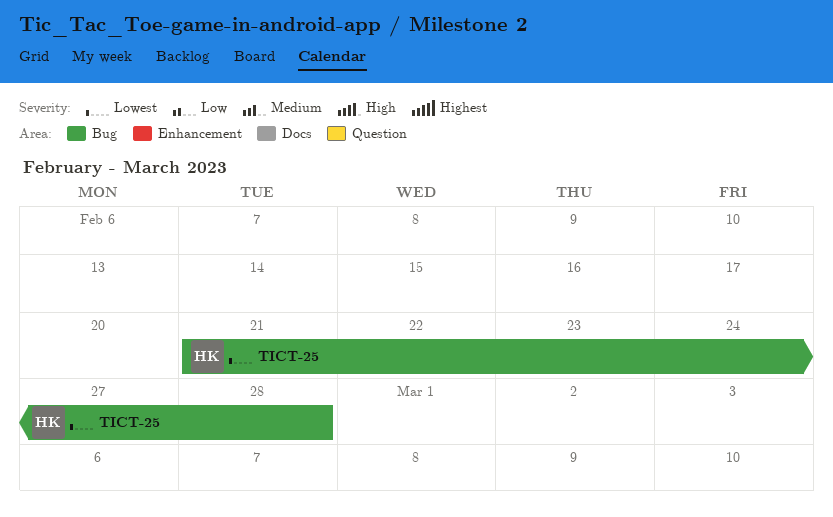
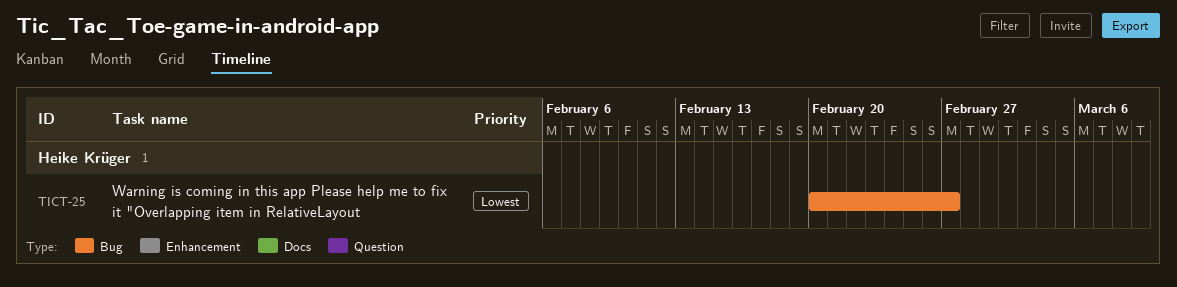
TICT-25, start: Feb 21 -> Feb 20
TICT-25, due: Feb 28 -> Feb 27

